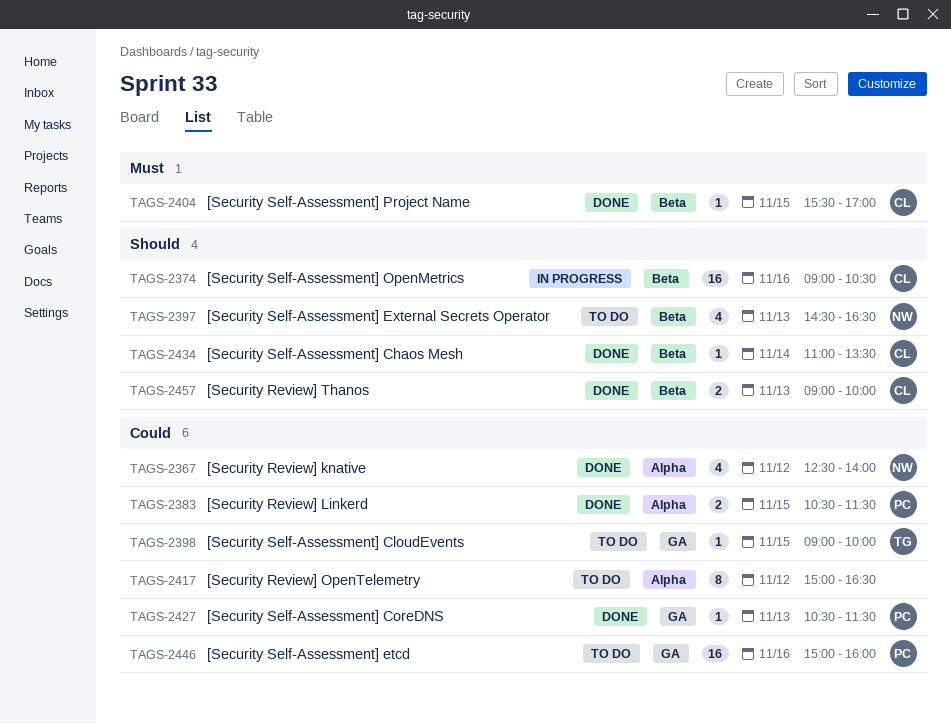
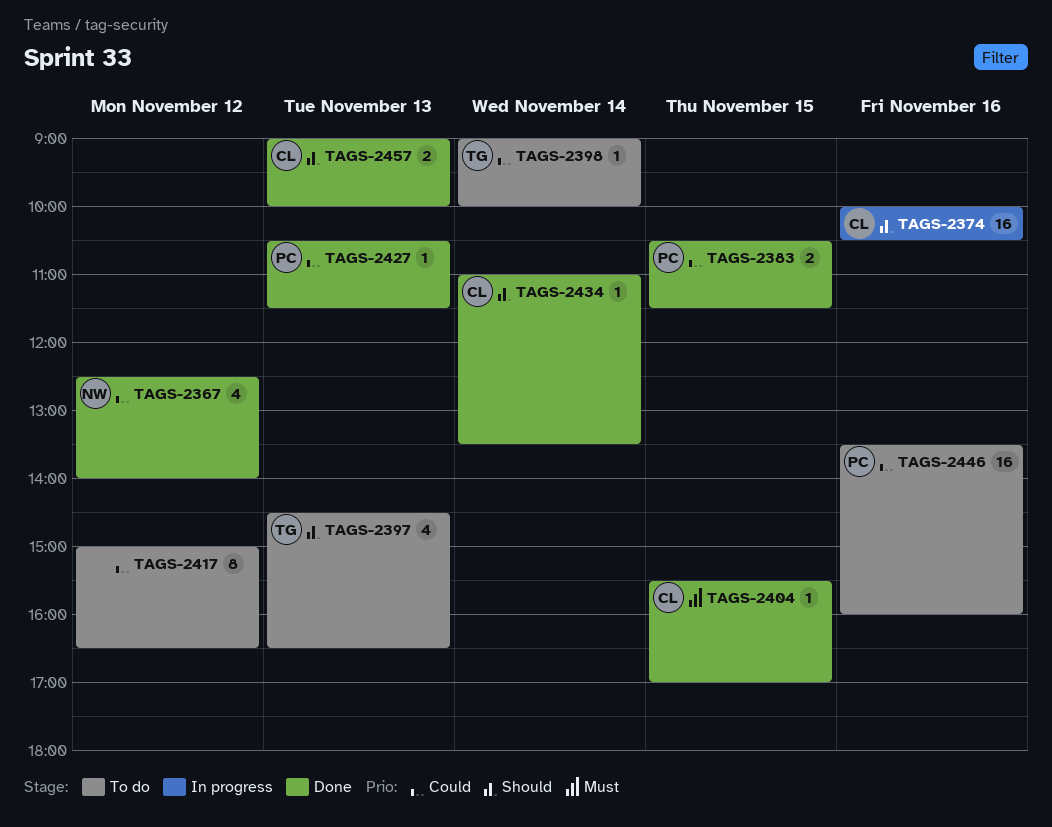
TAGS-2374, begins: 09:00 -> 10:00
TAGS-2397, owner: NW -> TG
TAGS-2398, day: Nov 15 -> Nov 14
TAGS-2446, begins: 15:00 -> 13:30

